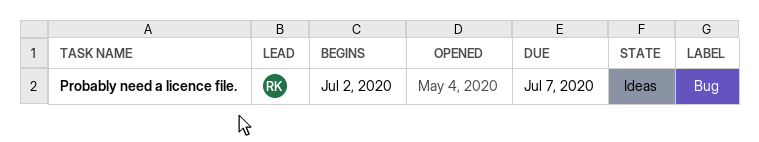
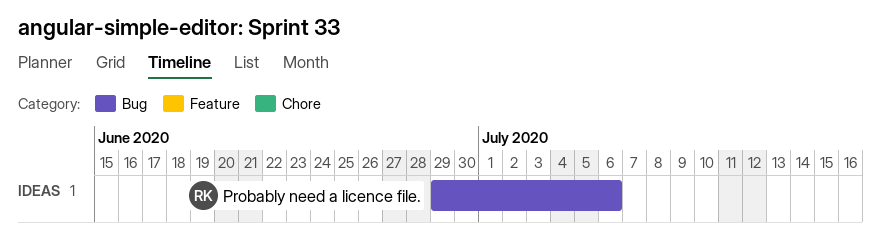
Probably need a licence file., start: Jul 2 -> Jun 29
Probably need a licence file., due: Jul 7 -> Jul 6

